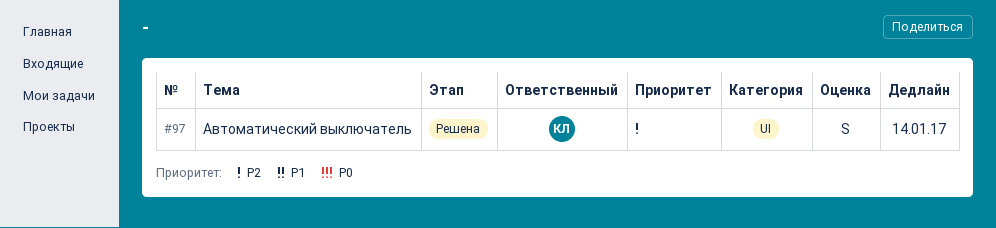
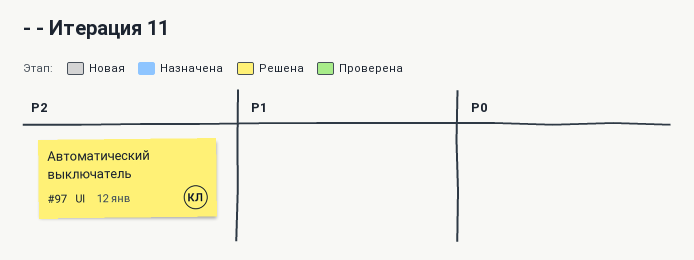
#97, due: Jan 14 -> Jan 12

